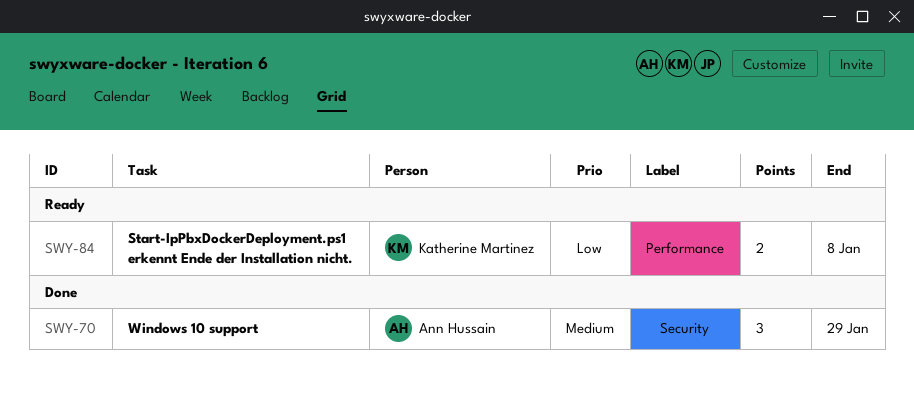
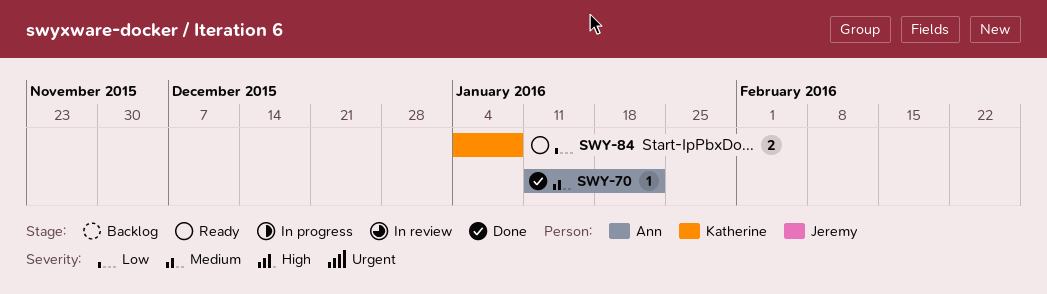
SWY-70, estimate: 3 -> 1
SWY-70, due: Jan 29 -> Jan 22

